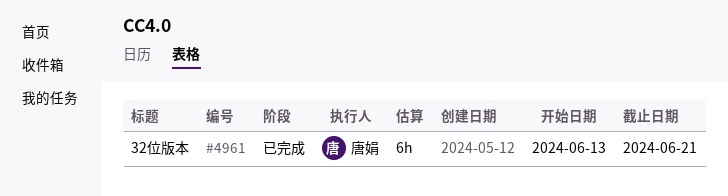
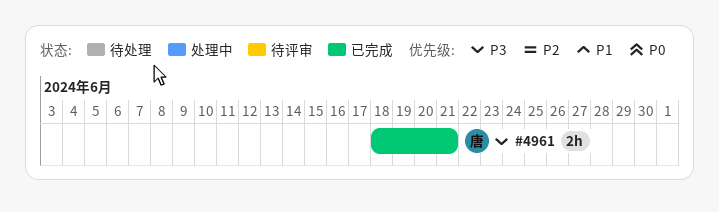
#4961, estimate: 6h -> 2h
#4961, start: Jun 13 -> Jun 18

